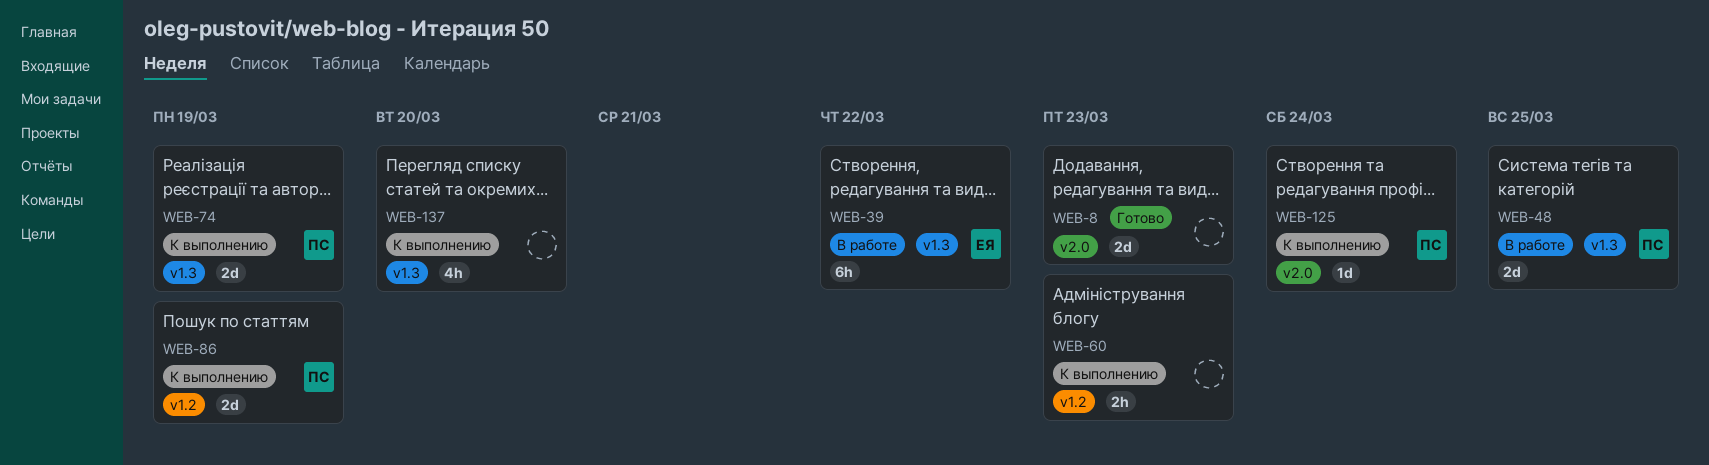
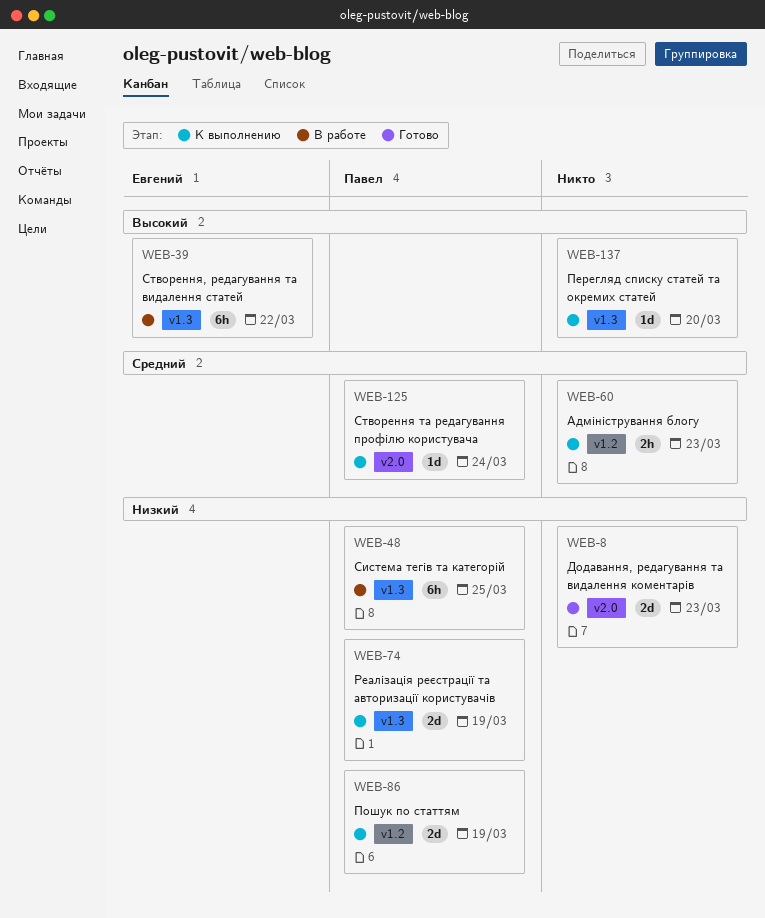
WEB-48, estimate: 2d -> 6h
WEB-137, estimate: 4h -> 1d

